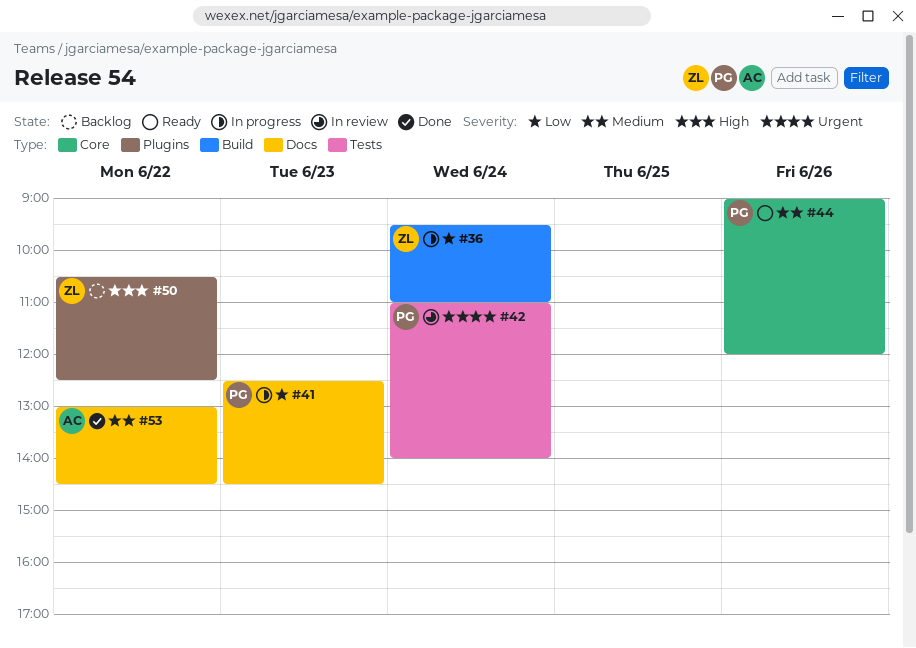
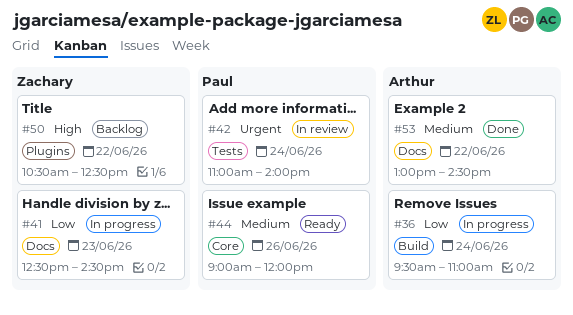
#36, owner: Zachary -> Arthur
#41, owner: Paul -> Zachary

